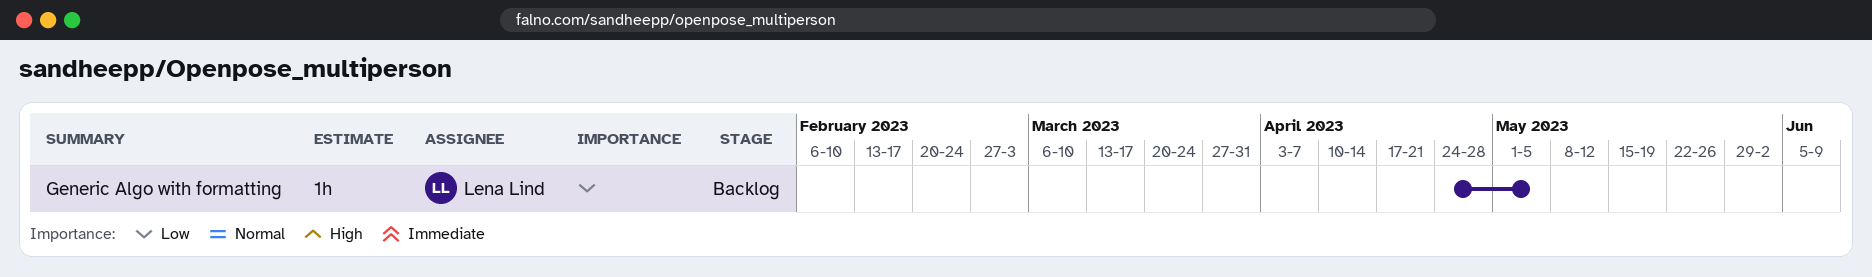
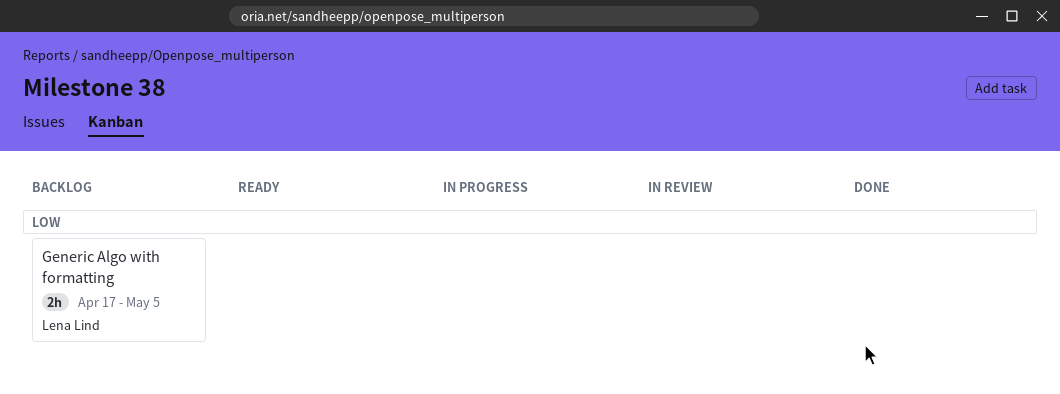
Generic Algo with formatting, estimate: 1h -> 2h
Generic Algo with formatting, start: Apr 24 -> Apr 17

